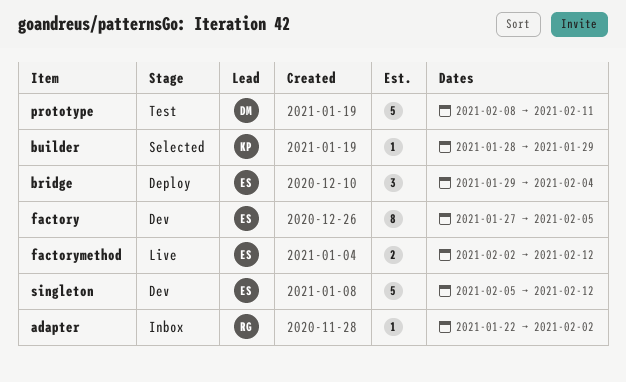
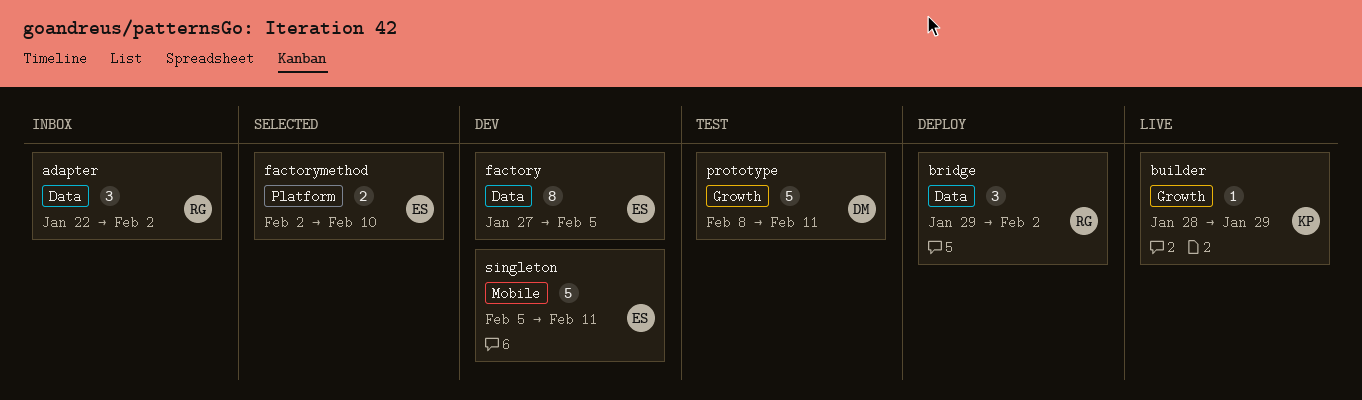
adapter, estimate: 1 -> 3
bridge, owner: ES -> RG
bridge, due: Feb 4 -> Feb 2
builder, status: Selected -> Live
factorymethod, status: Live -> Selected
factorymethod, due: Feb 12 -> Feb 10
singleton, due: Feb 12 -> Feb 11

